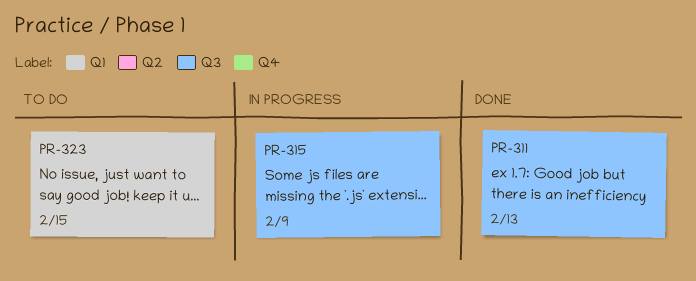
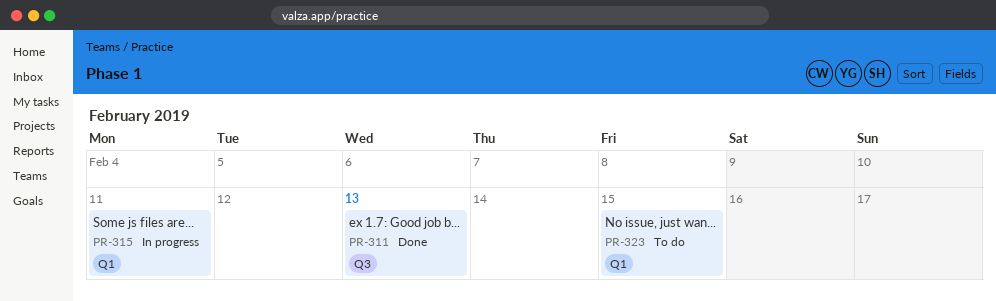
PR-315, label: Q3 -> Q1
PR-315, due: Feb 9 -> Feb 11

